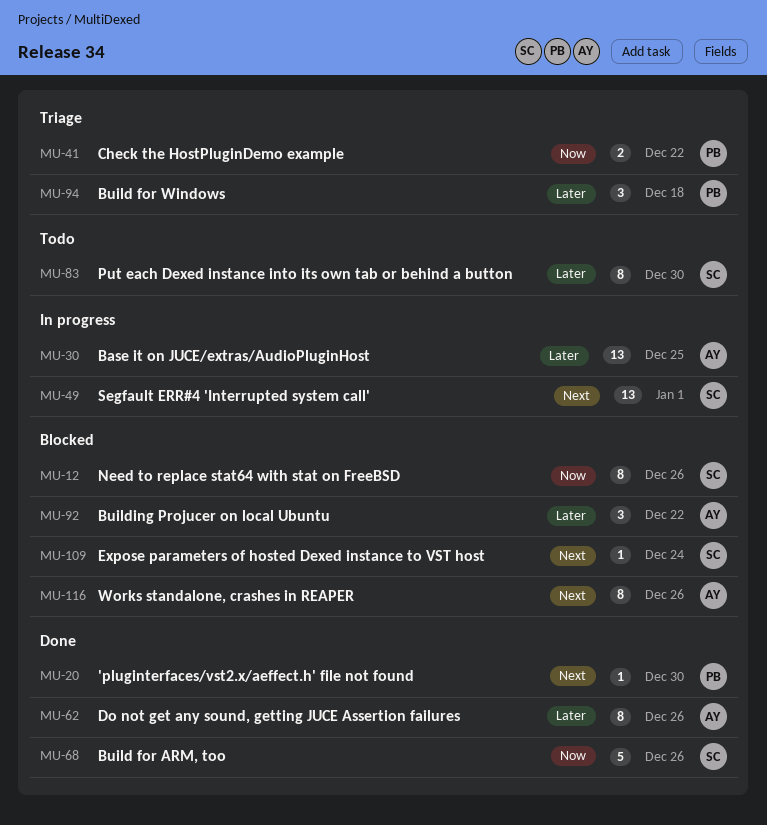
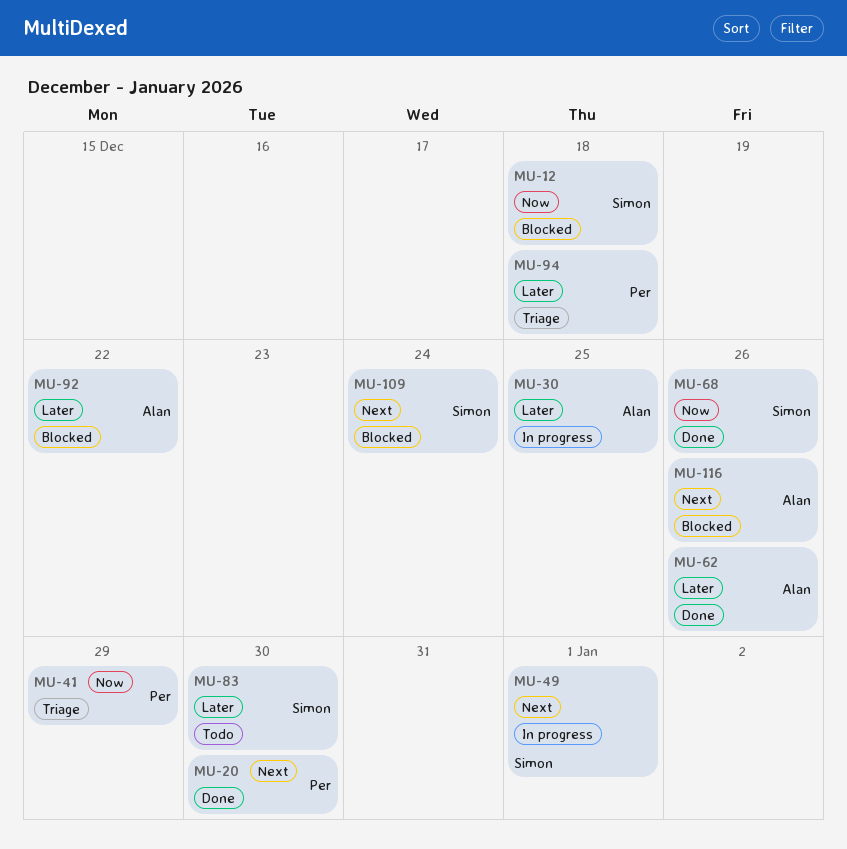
MU-12, due: Dec 26 -> Dec 18
MU-41, due: Dec 22 -> Dec 29

